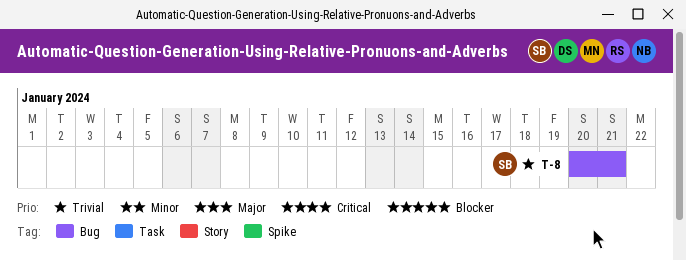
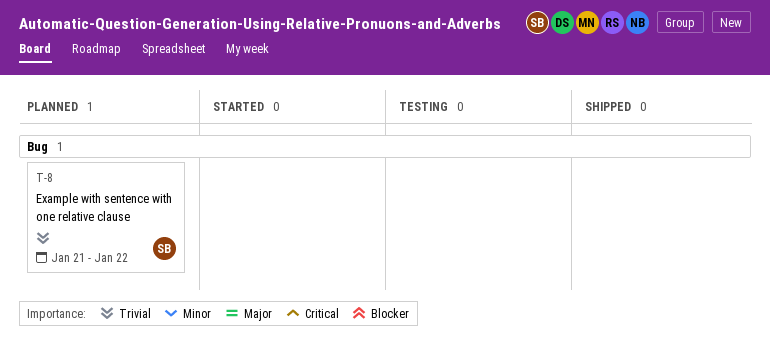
T-8, start: Jan 20 -> Jan 21
T-8, due: Jan 21 -> Jan 22

